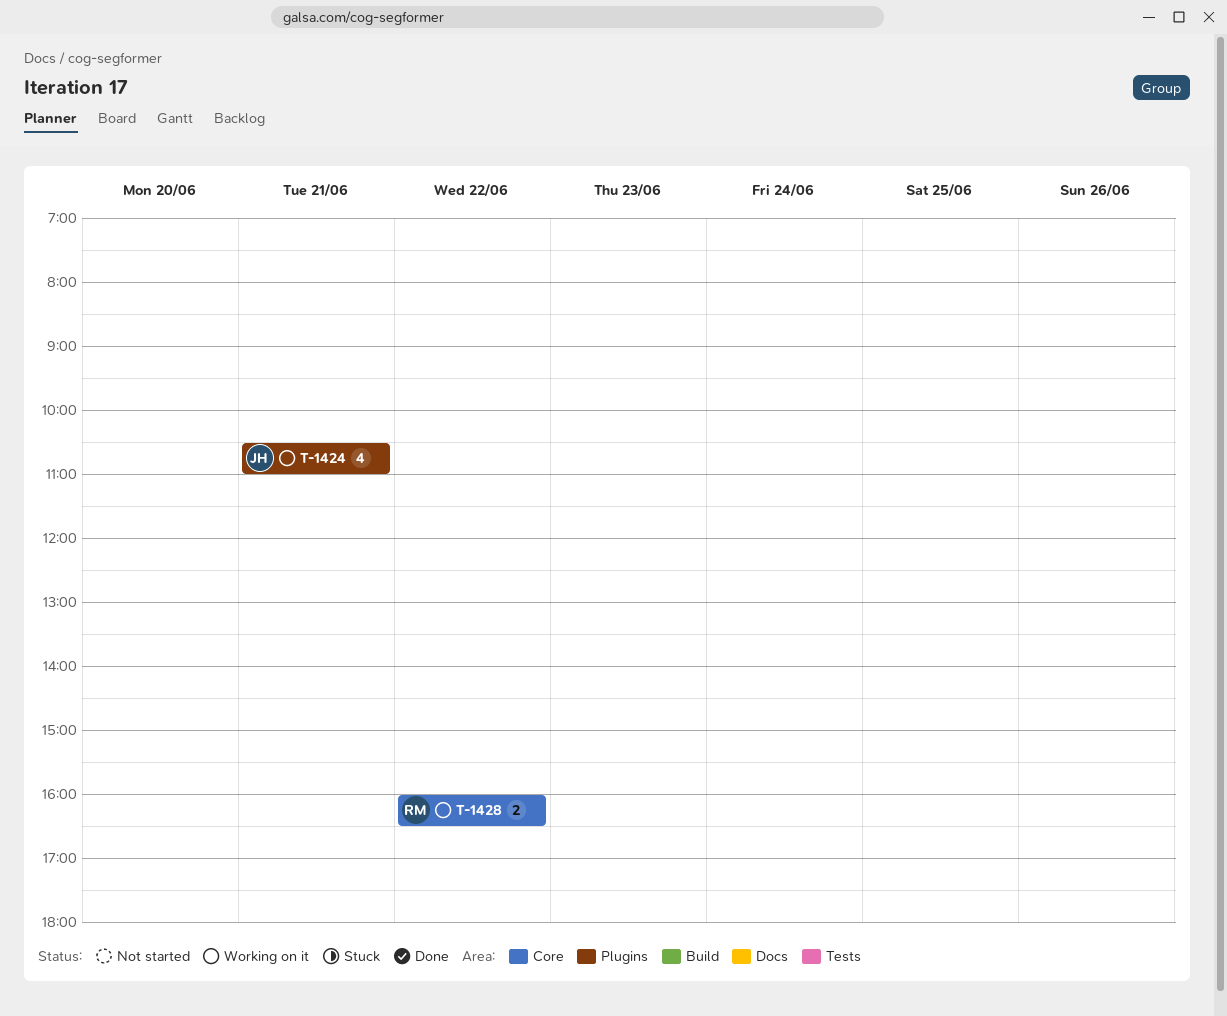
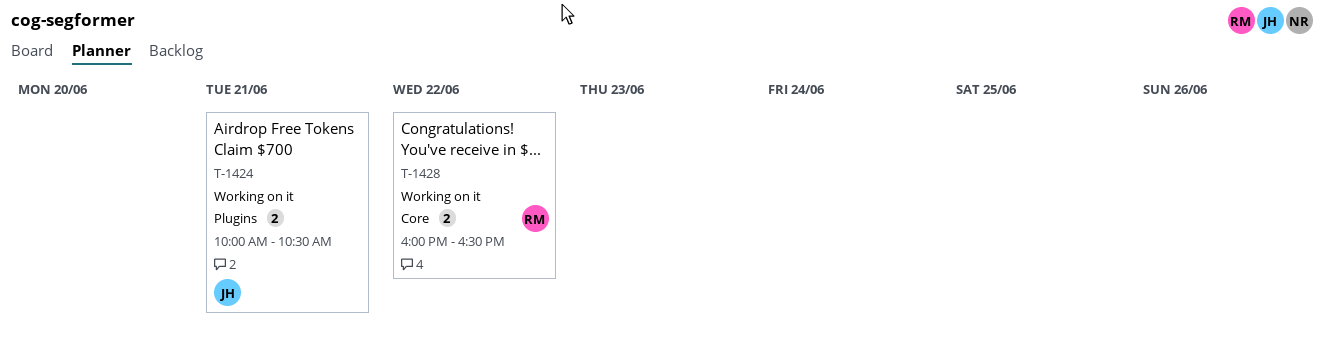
T-1424, estimate: 4 -> 2
T-1424, begins: 10:30 -> 10:00
T-1424, ends: 11:00 -> 10:30

